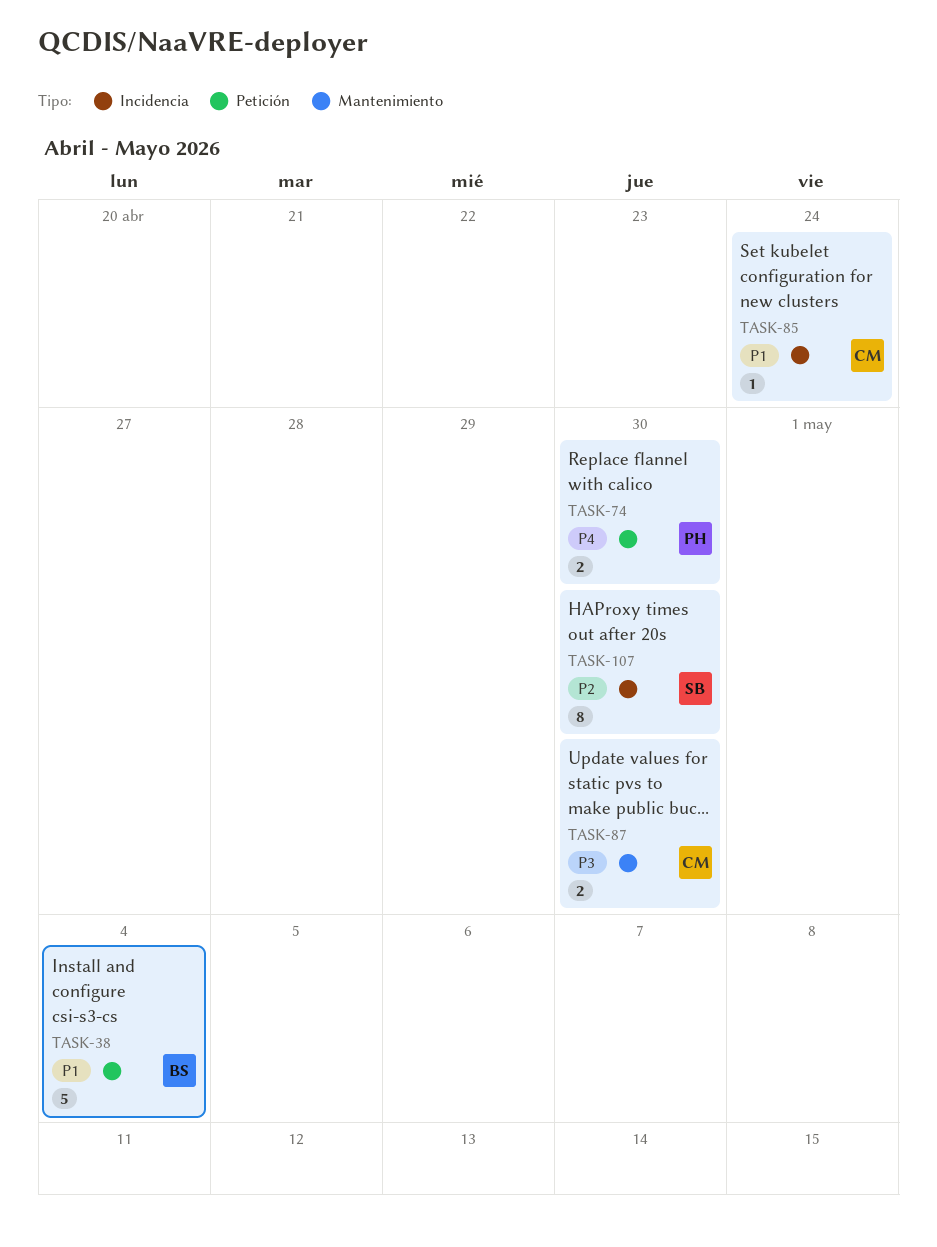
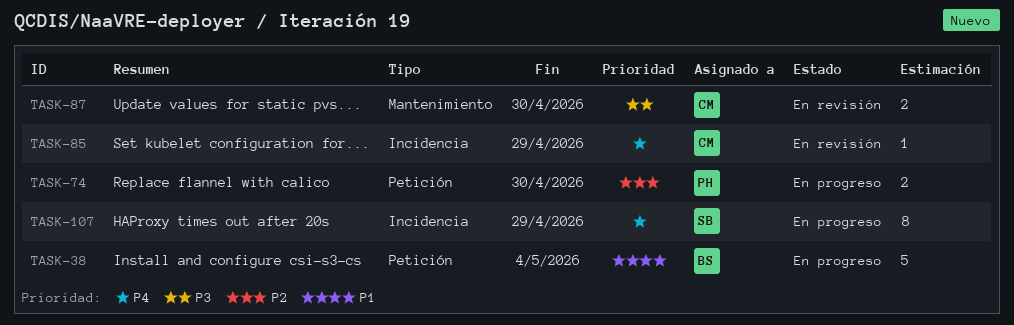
TASK-74, priority: P4 -> P2
TASK-85, priority: P1 -> P4
TASK-85, due: Apr 24 -> Apr 29
TASK-107, priority: P2 -> P4
TASK-107, due: Apr 30 -> Apr 29

